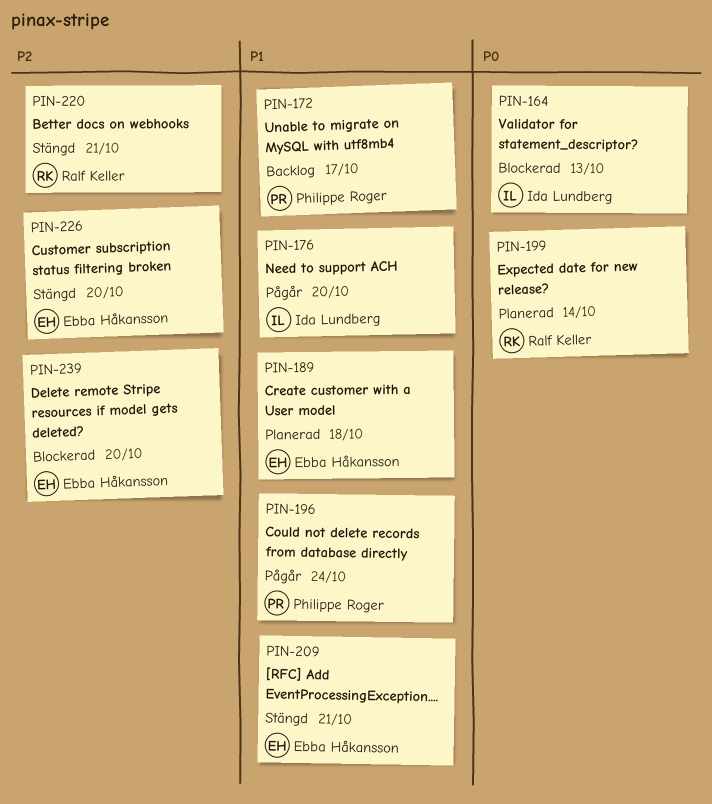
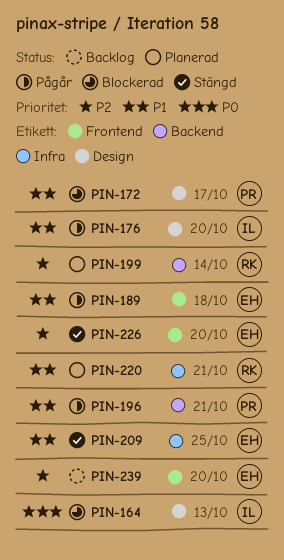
PIN-172, status: Backlog -> Blockerad
PIN-189, status: Planerad -> Pågår
PIN-196, due: Oct 24 -> Oct 21
PIN-199, priority: P0 -> P2
PIN-209, due: Oct 21 -> Oct 25
PIN-220, status: Stängd -> Planerad
PIN-220, priority: P2 -> P1
PIN-239, status: Blockerad -> Backlog

